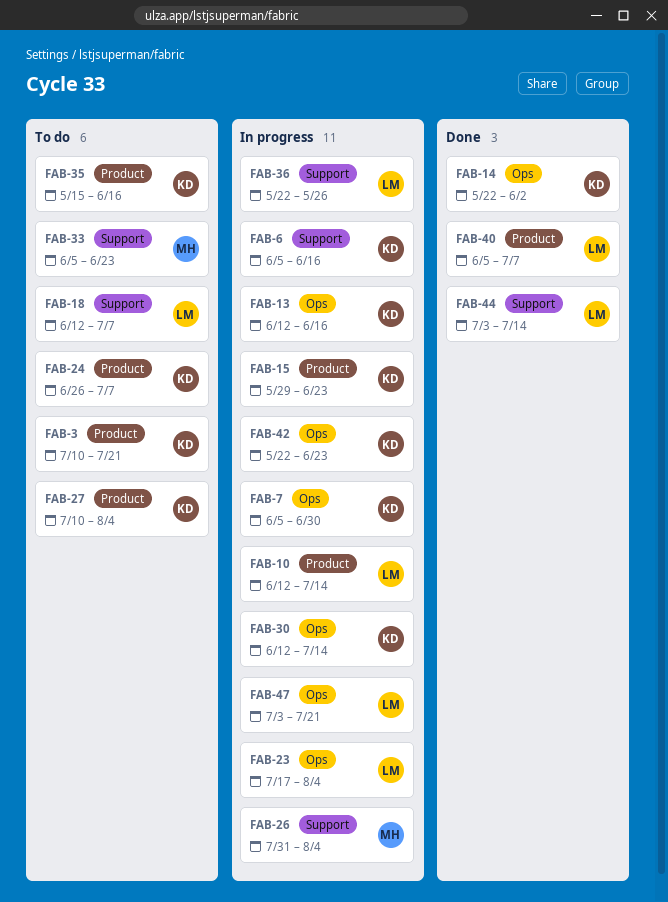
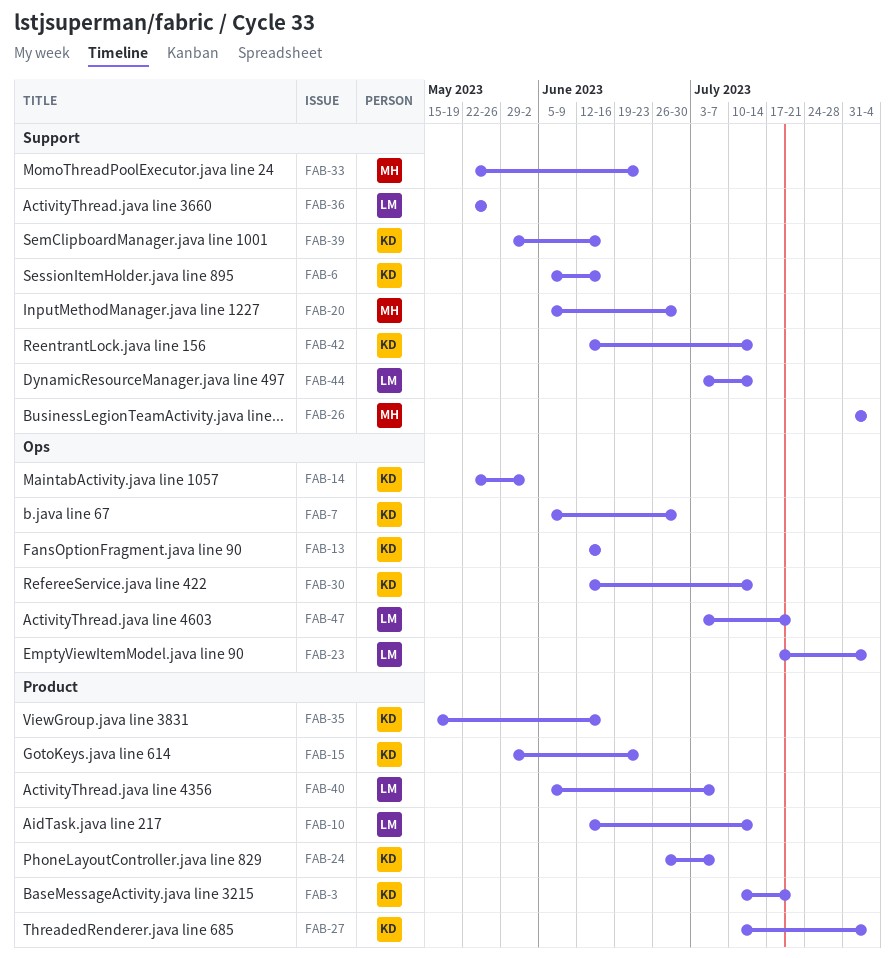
FAB-18: present -> none
FAB-20: none -> present
FAB-33, start: Jun 5 -> May 22
FAB-39: none -> present
FAB-42, label: Ops -> Support
FAB-42, start: May 22 -> Jun 12
FAB-42, due: Jun 23 -> Jul 14

